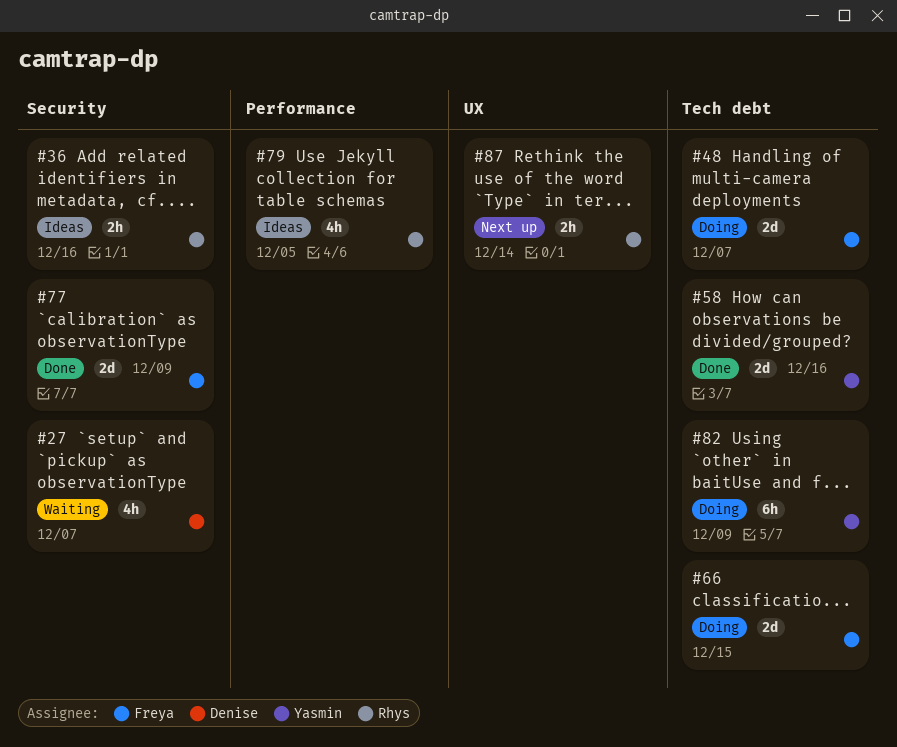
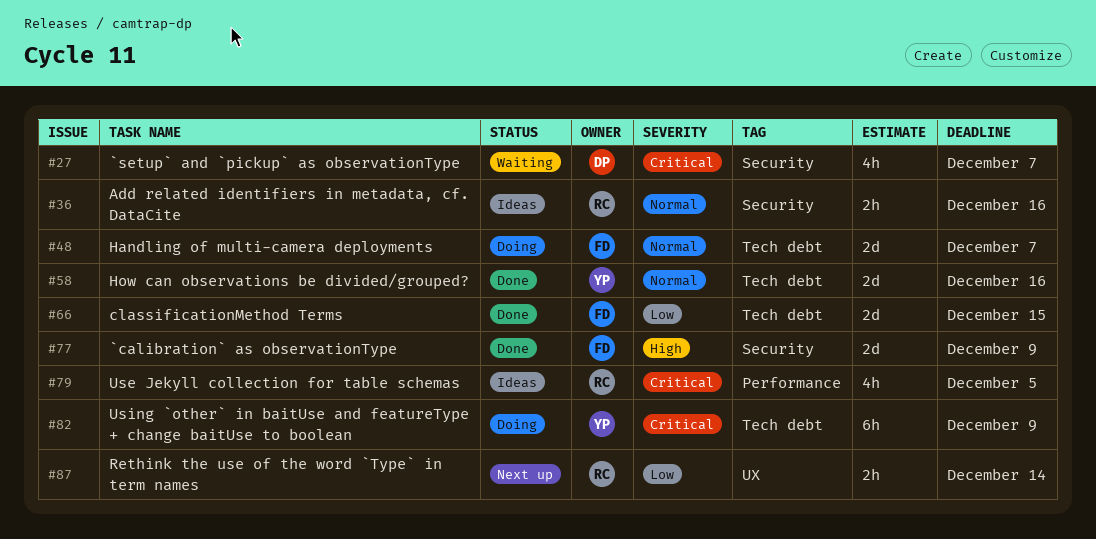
#66, status: Doing -> Done

